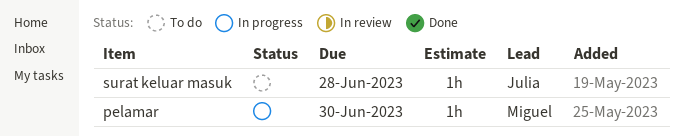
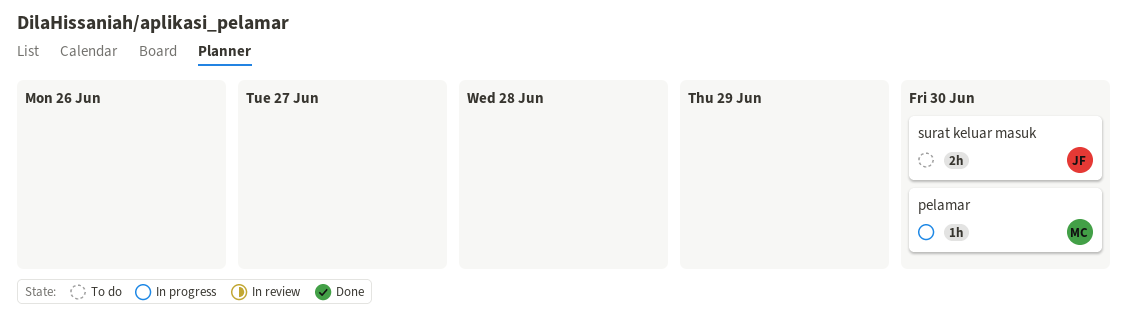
surat keluar masuk, estimate: 1h -> 2h
surat keluar masuk, due: Jun 28 -> Jun 30

